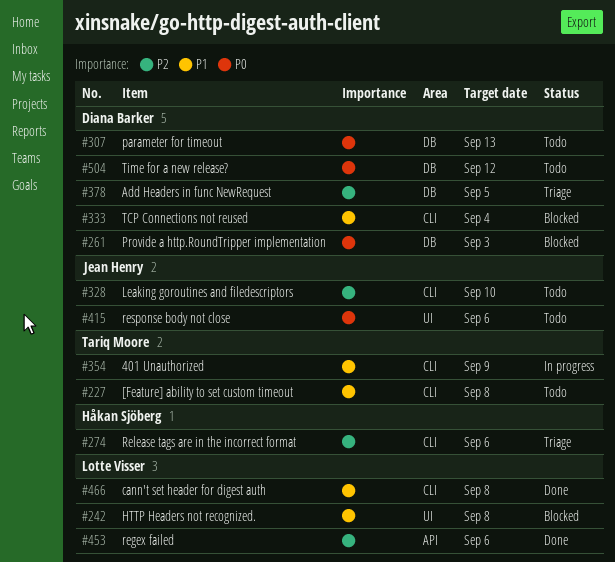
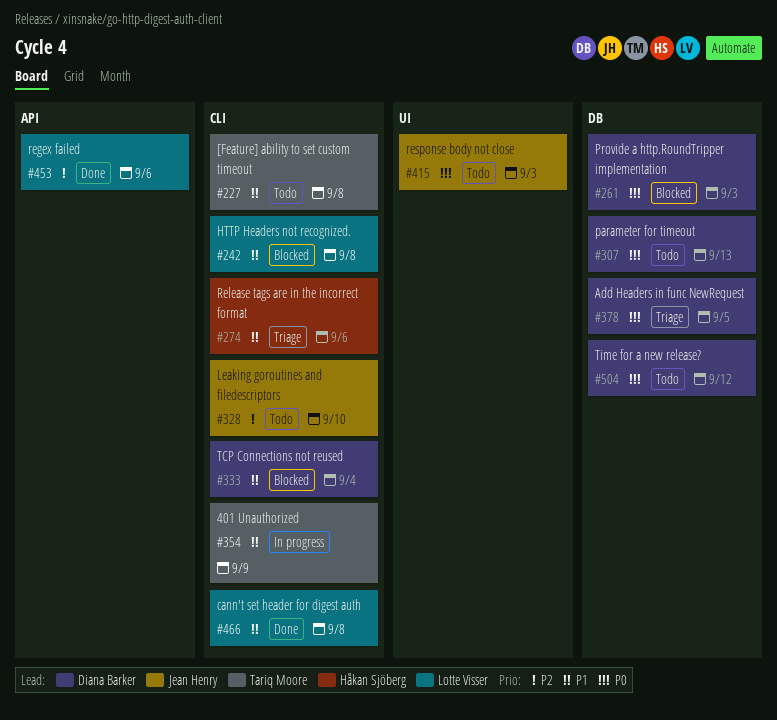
#242, label: UI -> CLI
#274, priority: P2 -> P1
#378, priority: P2 -> P0
#415, due: Sep 6 -> Sep 3

